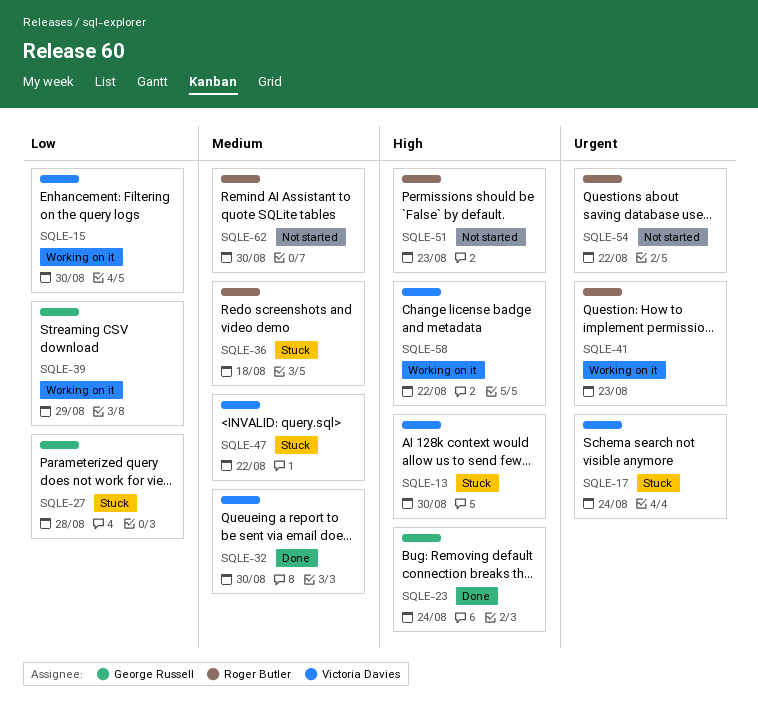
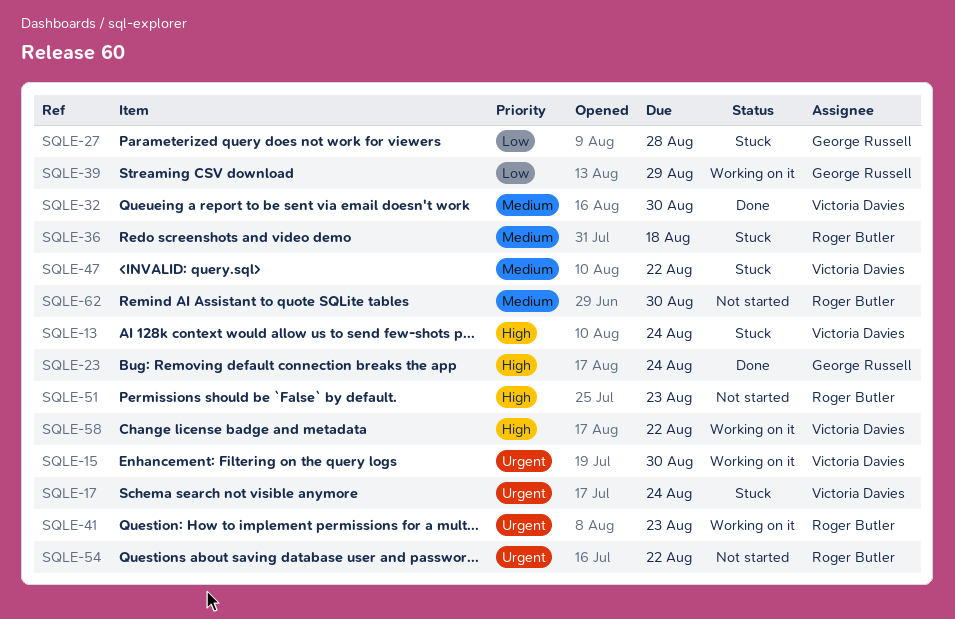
SQLE-13, due: Aug 30 -> Aug 24
SQLE-15, priority: Low -> Urgent

